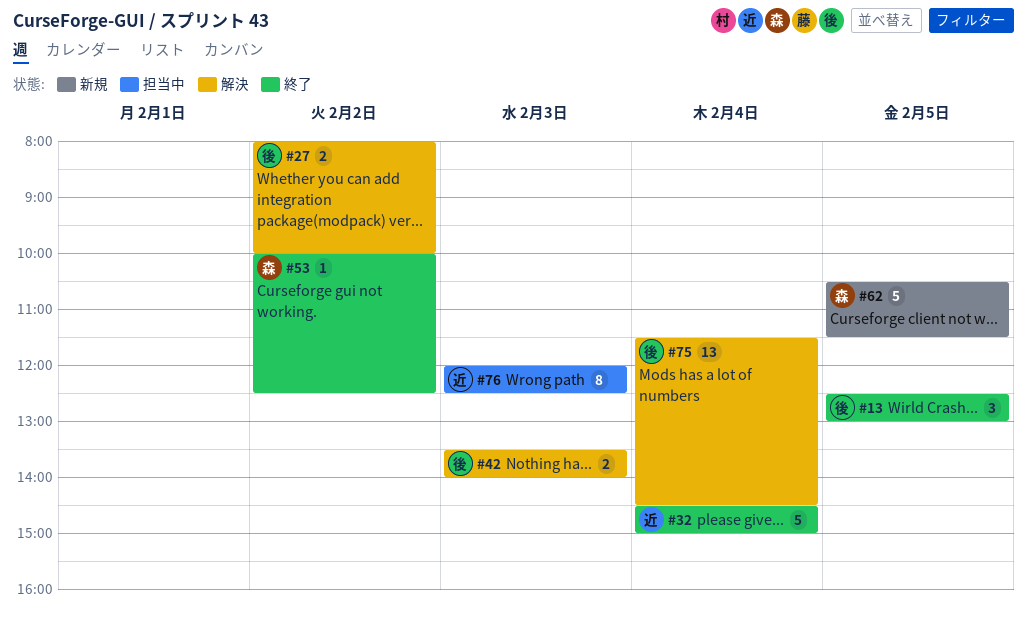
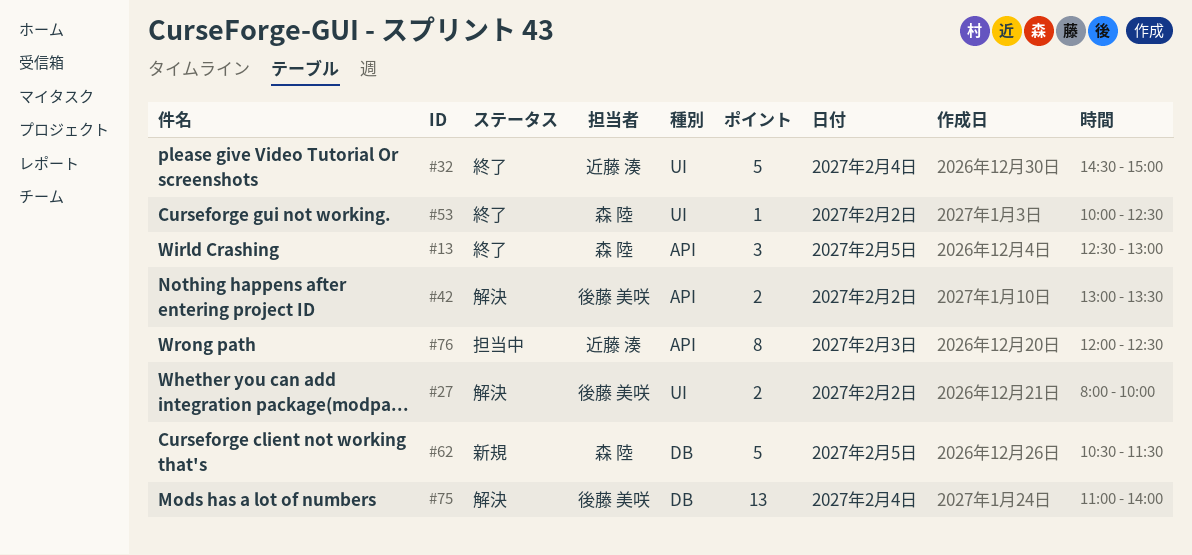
#13, owner: 後藤 美咲 -> 森 陸
#42, day: Feb 3 -> Feb 2
#42, begins: 13:30 -> 13:00
#42, ends: 14:00 -> 13:30
#75, begins: 11:30 -> 11:00
#75, ends: 14:30 -> 14:00

